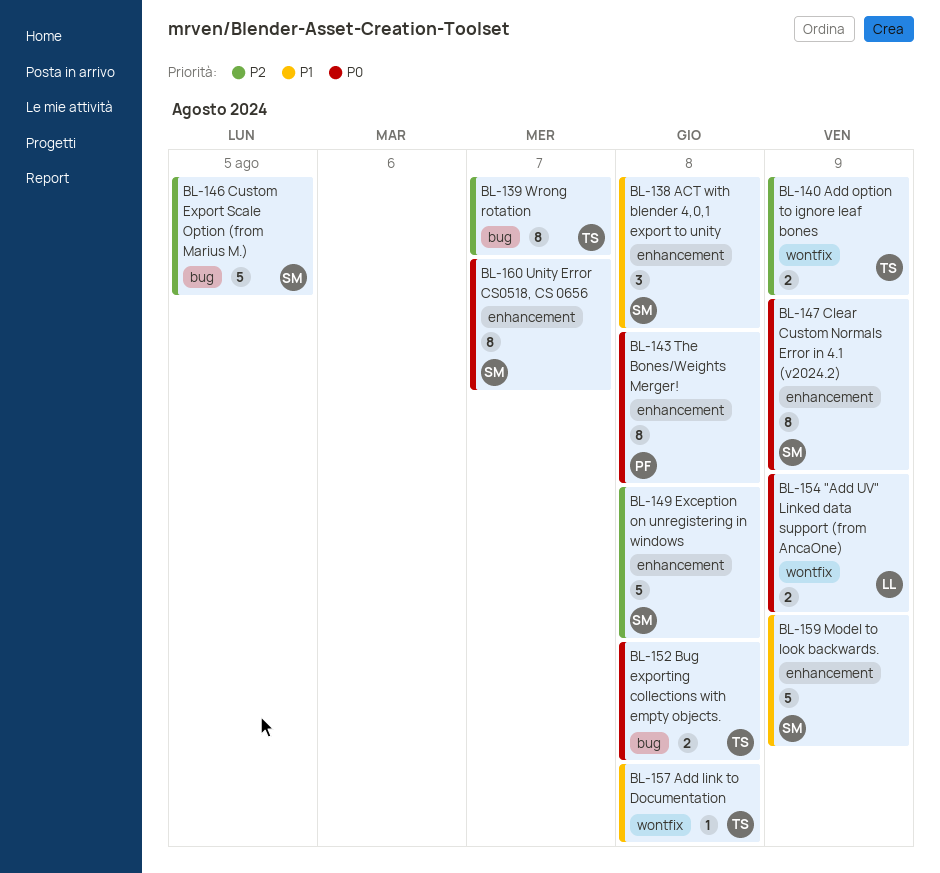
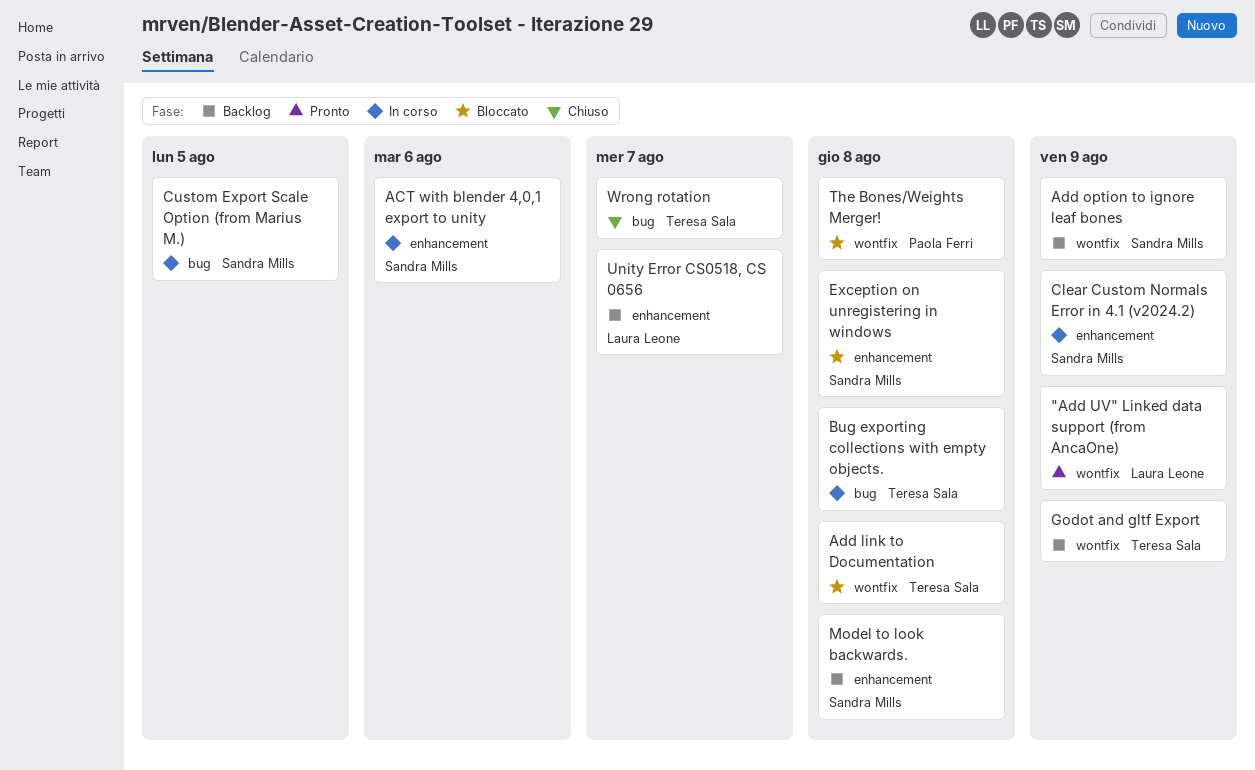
ACT with blender 4,0,1 export to unity, due: Aug 8 -> Aug 6
Add option to ignore leaf bones, owner: Teresa Sala -> Sandra Mills
Godot and gltf Export: none -> present
Model to look backwards., due: Aug 9 -> Aug 8
The Bones/Weights Merger!, label: enhancement -> wontfix
Unity Error CS0518, CS 0656, owner: Sandra Mills -> Laura Leone

